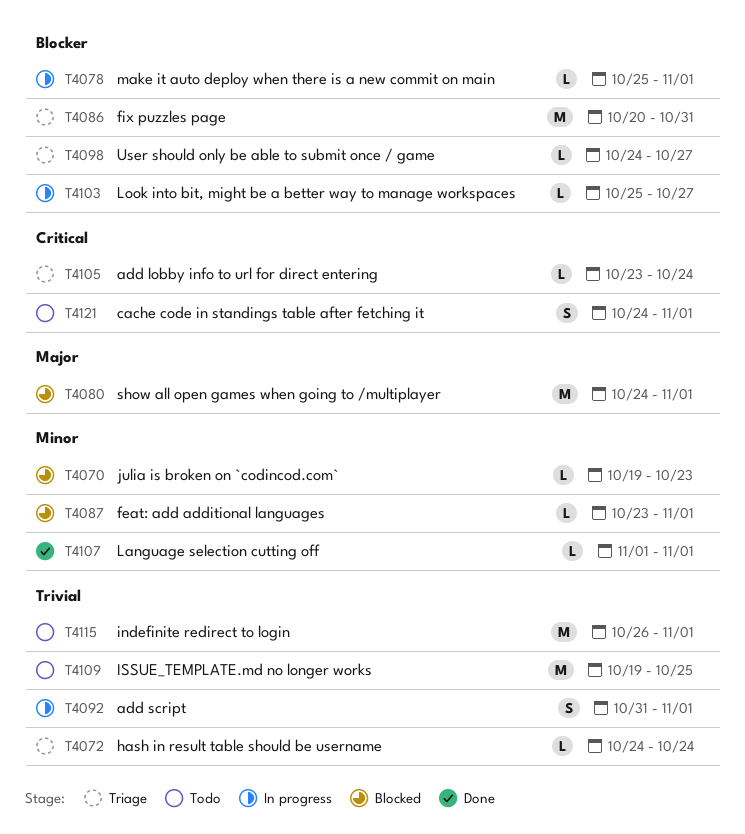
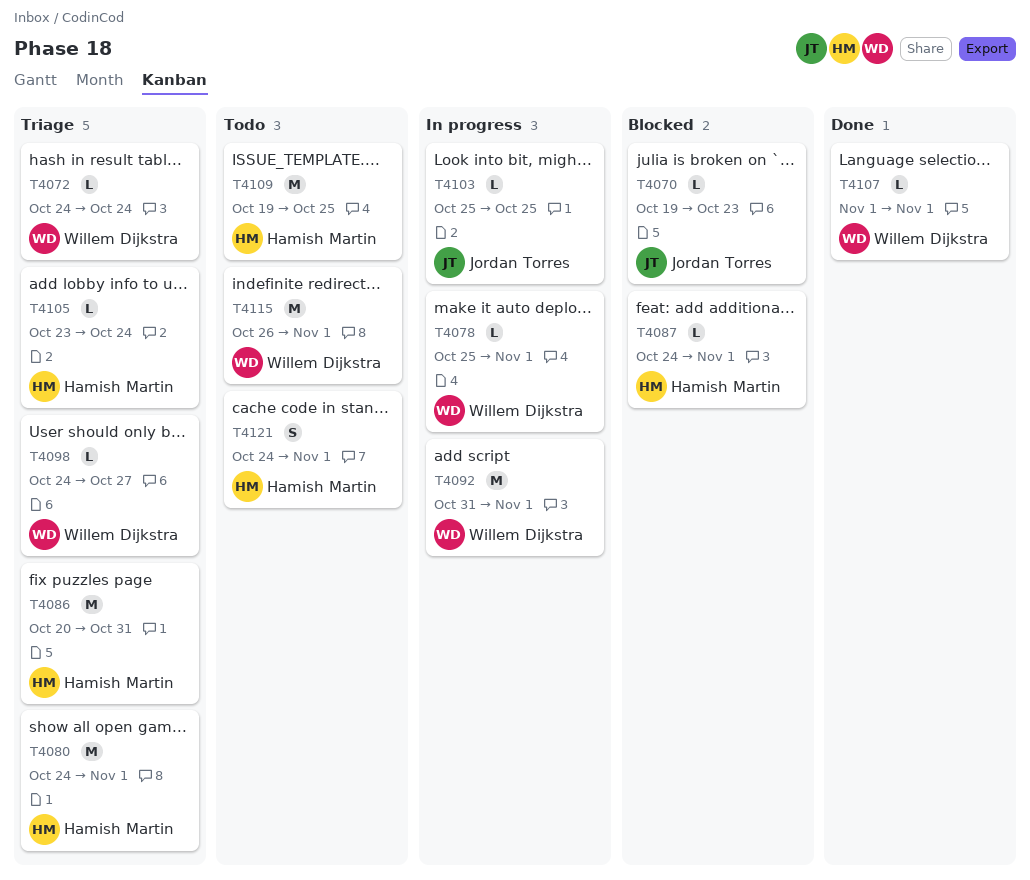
T4080, status: Blocked -> Triage
T4087, start: Oct 23 -> Oct 24
T4092, estimate: S -> M
T4103, due: Oct 27 -> Oct 25

